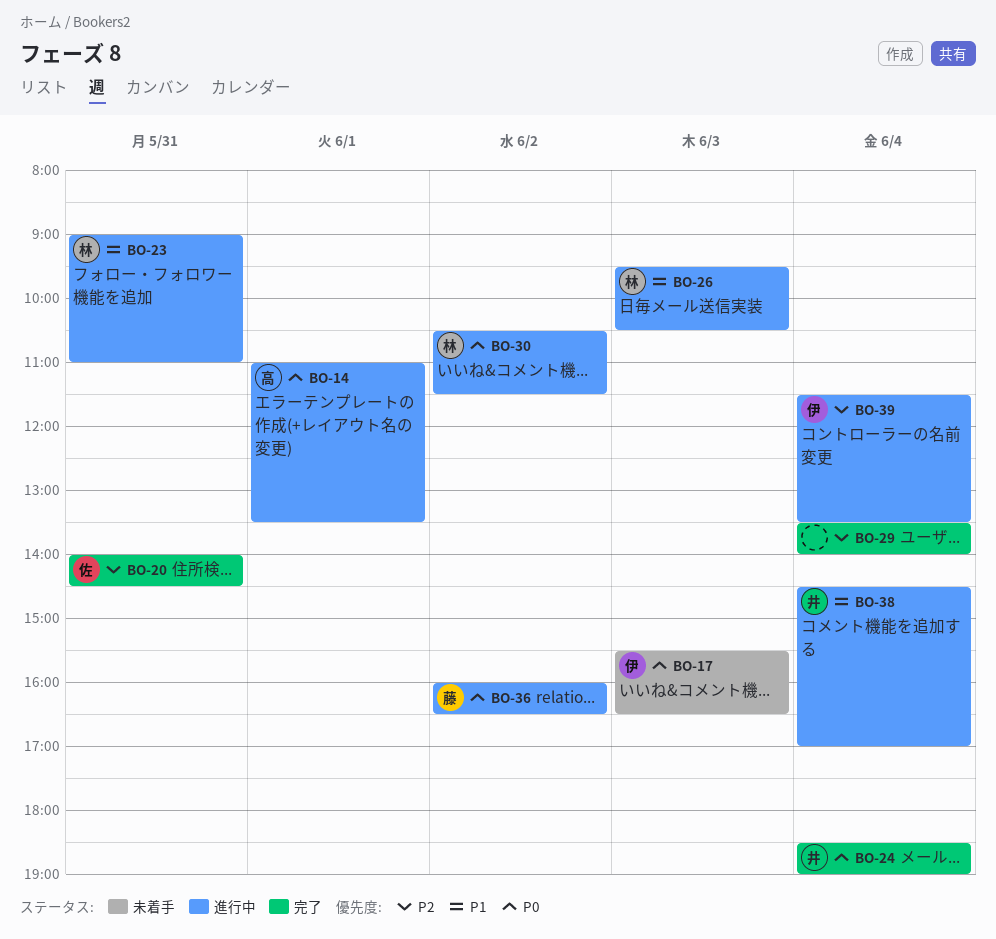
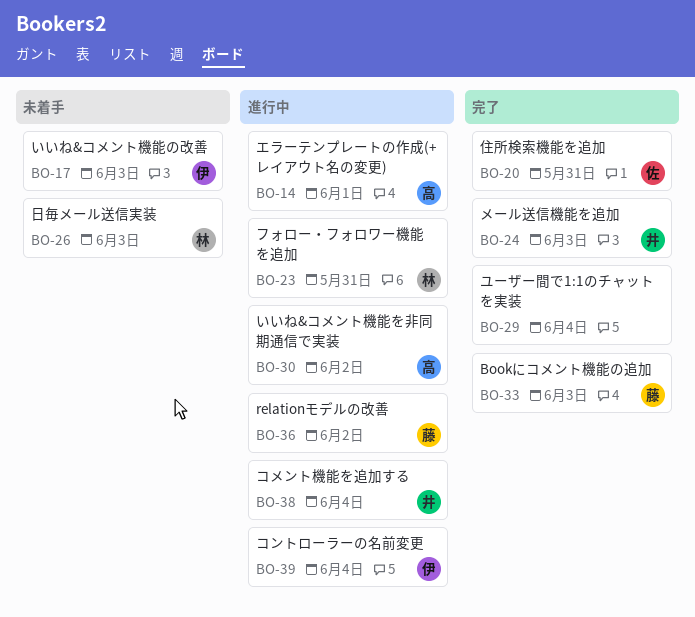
BO-24, day: Jun 4 -> Jun 3
BO-26, status: 進行中 -> 未着手
BO-30, owner: 林 -> 高
BO-33: none -> present

